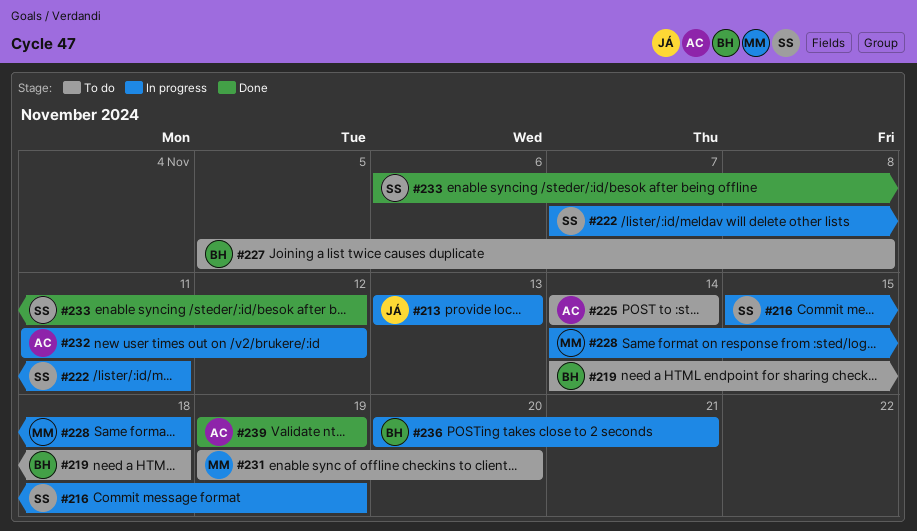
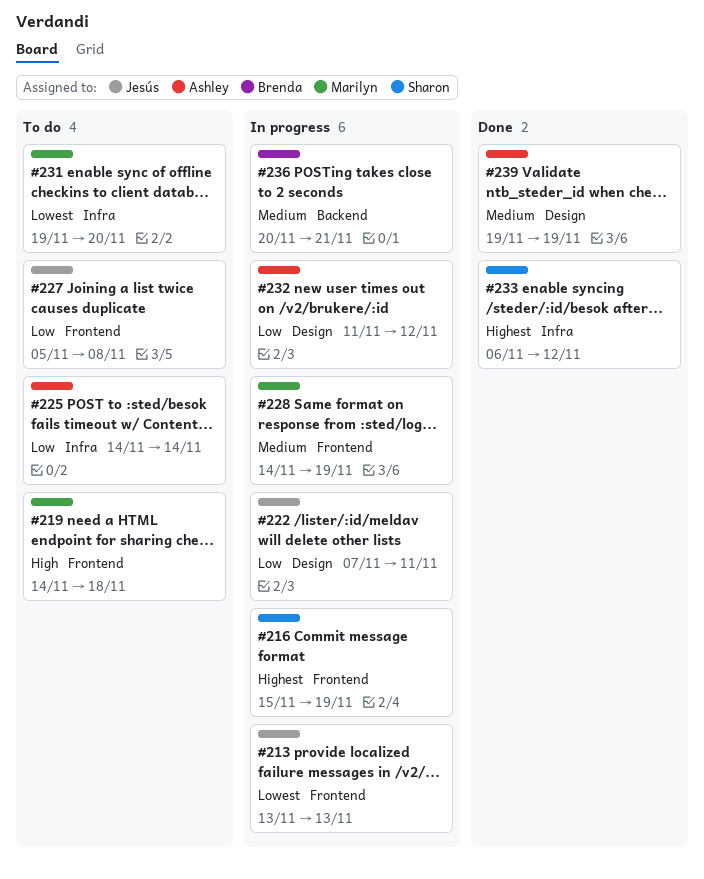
#219, owner: Brenda -> Marilyn
#222, owner: Sharon -> Jesús
#227, owner: Brenda -> Jesús
#228, due: Nov 18 -> Nov 19

